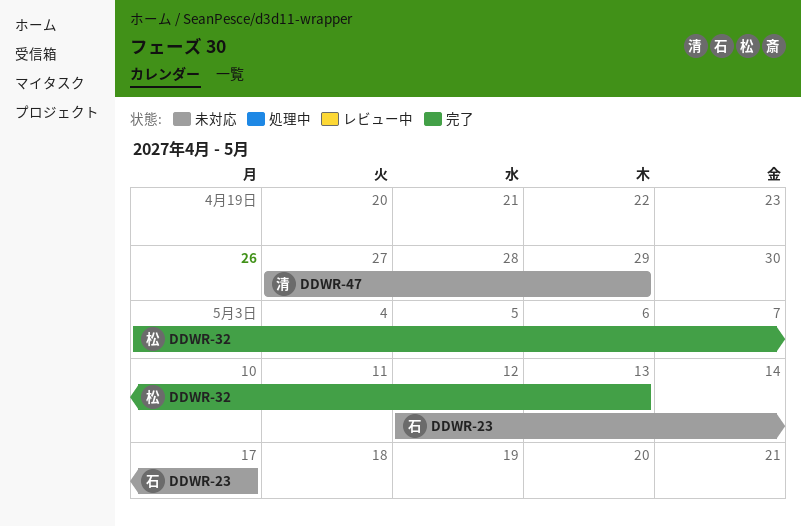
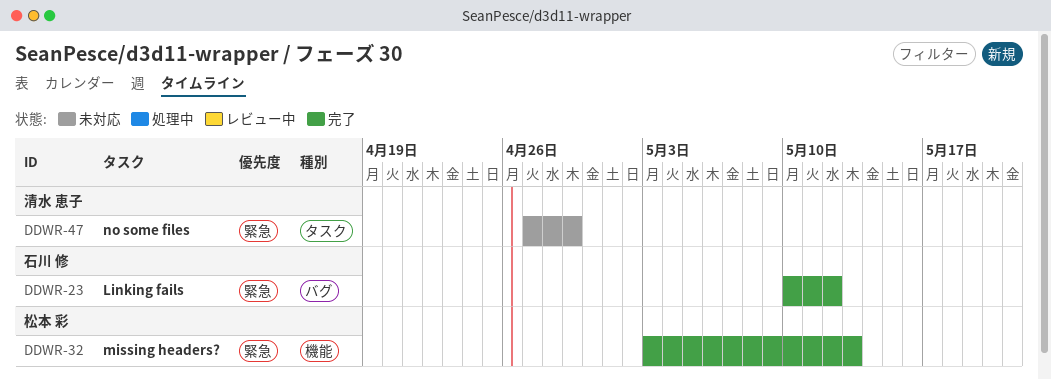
DDWR-23, status: 未対応 -> 完了
DDWR-23, start: May 12 -> May 10
DDWR-23, due: May 17 -> May 12

